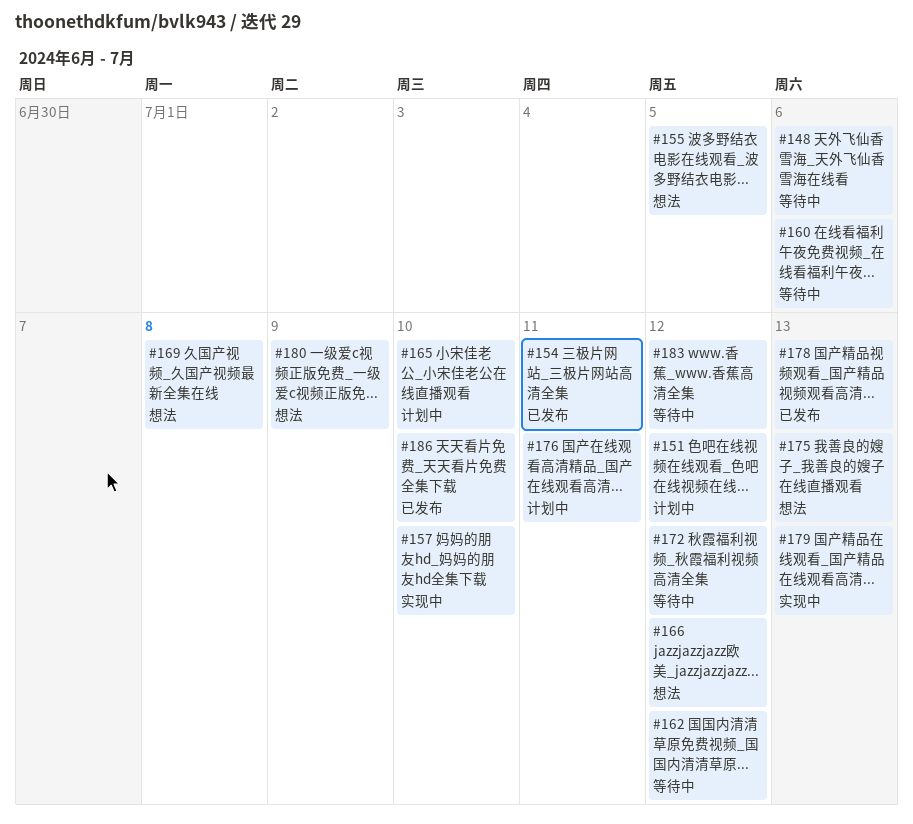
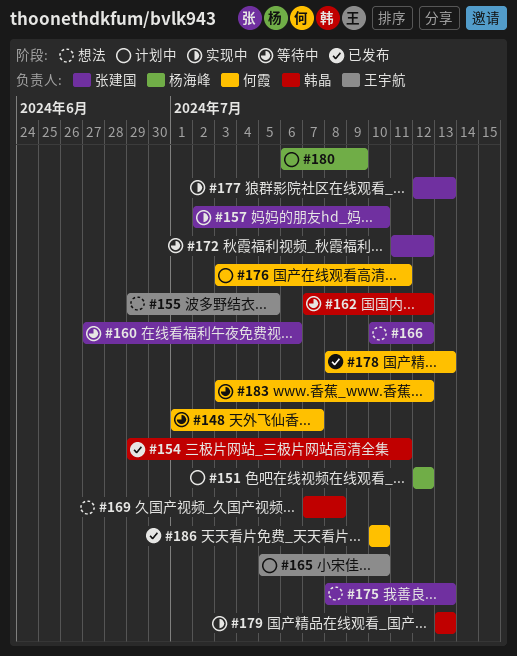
#148, due: Jul 6 -> Jul 7
#177: none -> present
#180, status: 想法 -> 计划中

